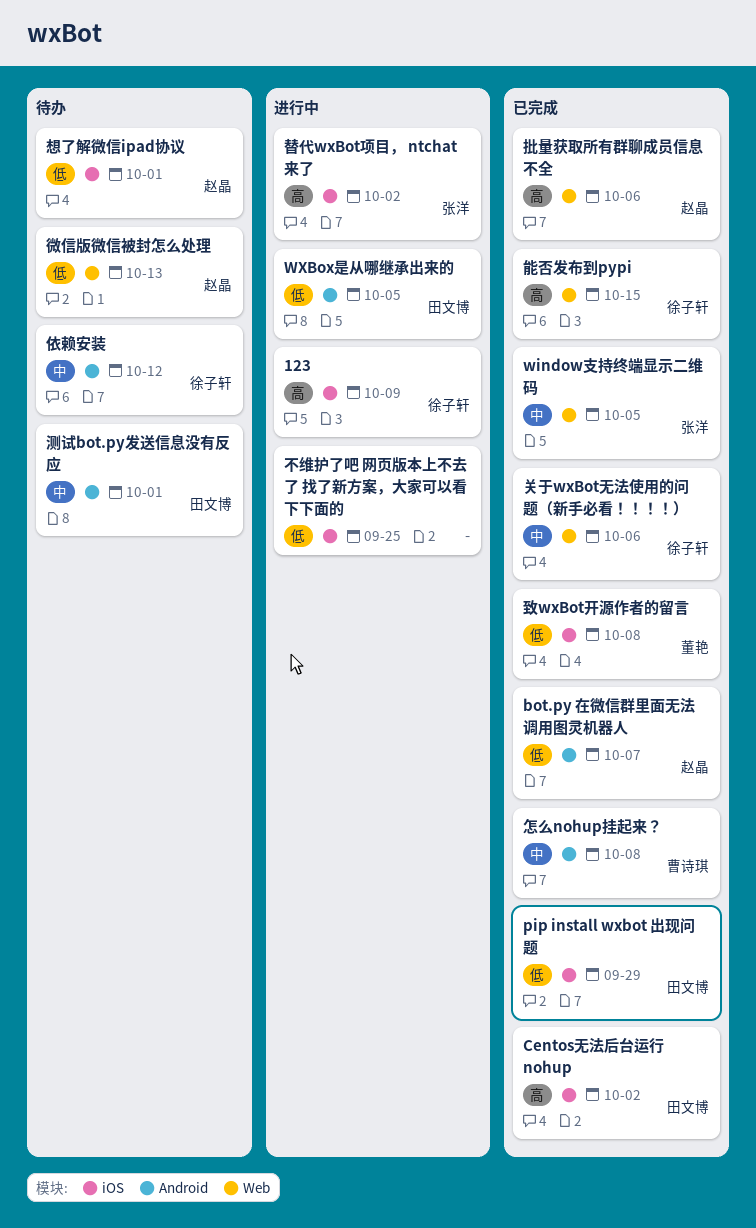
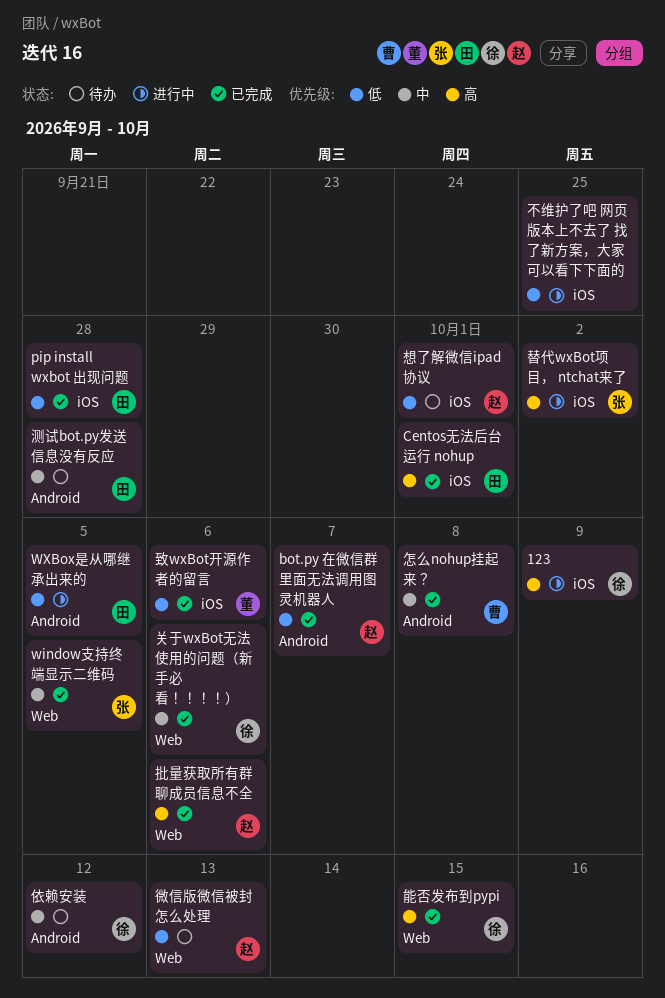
Centos无法后台运行 nohup, due: Oct 2 -> Oct 1
pip install wxbot 出现问题, due: Sep 29 -> Sep 28
测试bot.py发送信息没有反应, due: Oct 1 -> Sep 28
致wxBot开源作者的留言, due: Oct 8 -> Oct 6

